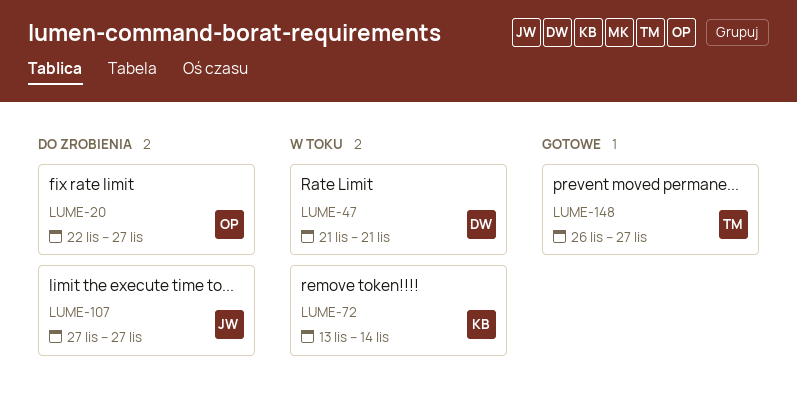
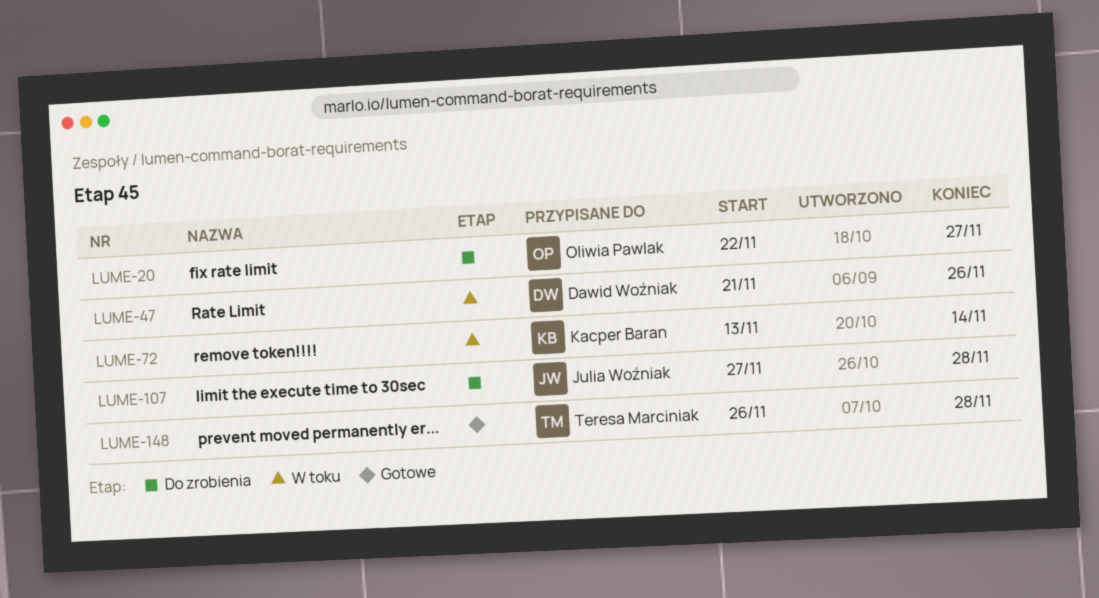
LUME-47, due: Nov 21 -> Nov 26
LUME-107, due: Nov 27 -> Nov 28
LUME-148, due: Nov 27 -> Nov 28

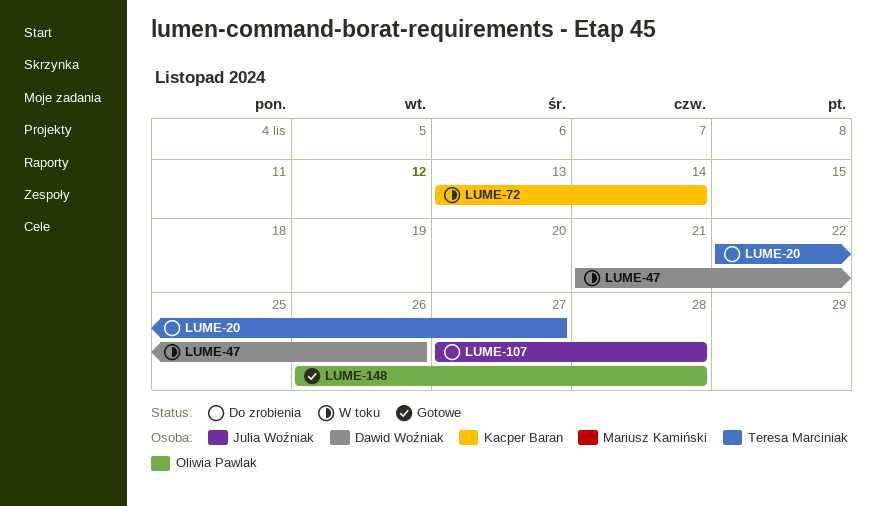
LUME-20, owner: Oliwia Pawlak -> Teresa Marciniak
LUME-148, owner: Teresa Marciniak -> Oliwia Pawlak

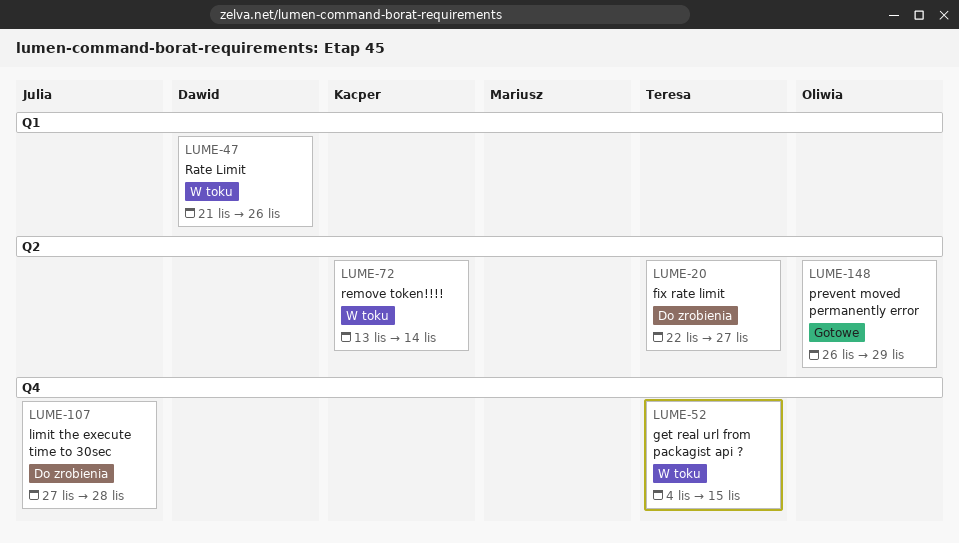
LUME-52: none -> present
LUME-148, due: Nov 28 -> Nov 29

